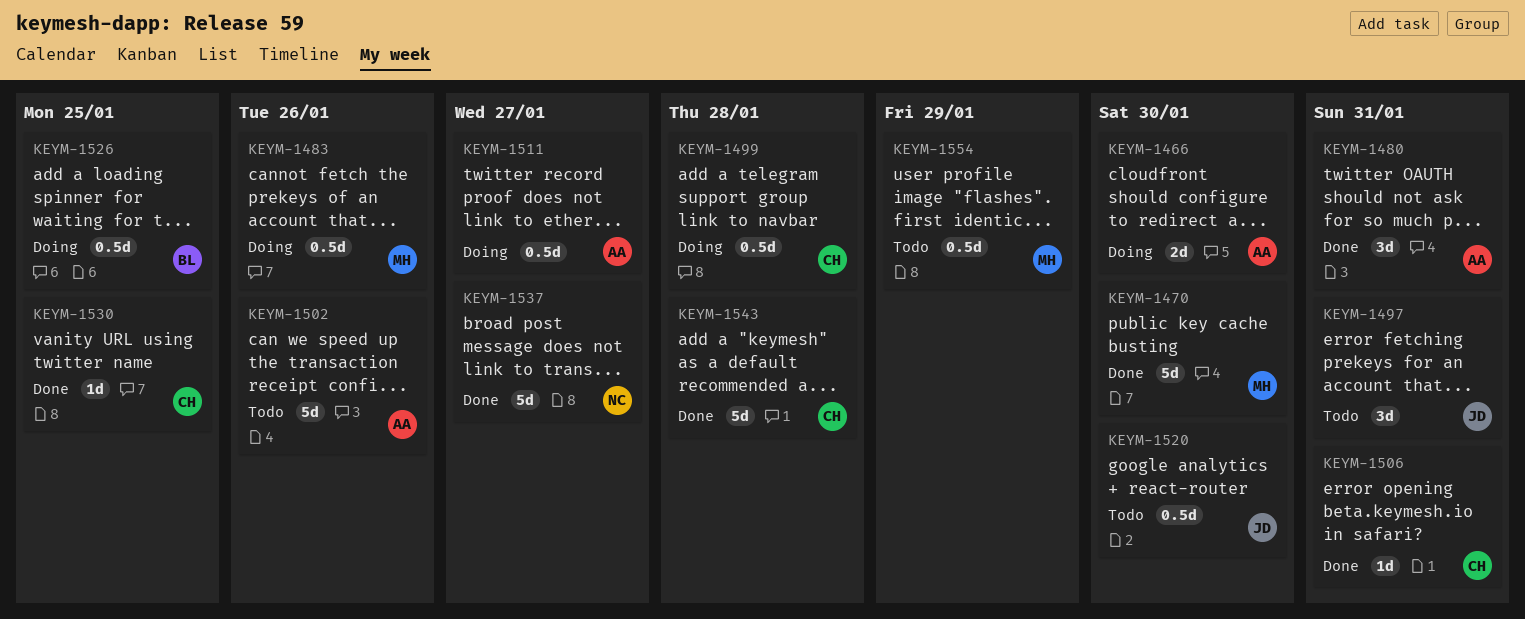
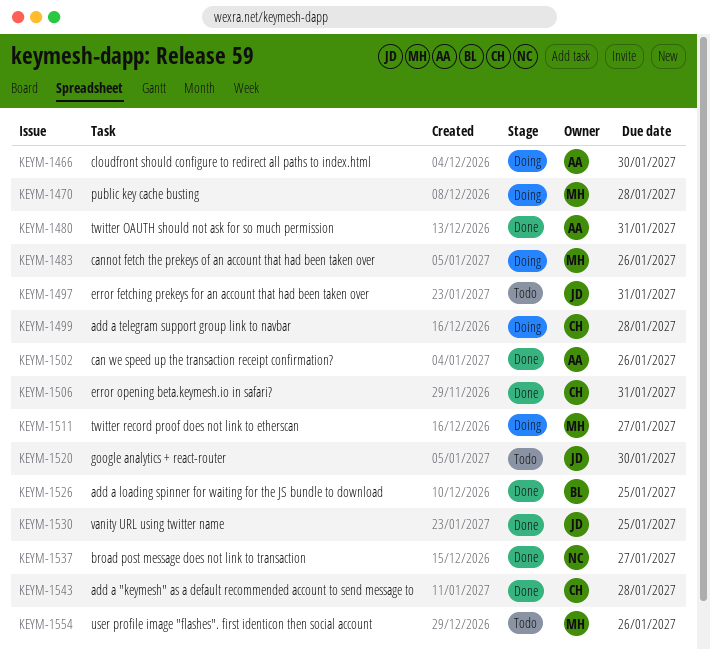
KEYM-1470, status: Done -> Doing
KEYM-1470, due: Jan 30 -> Jan 28
KEYM-1502, status: Todo -> Done
KEYM-1511, owner: AA -> MH
KEYM-1526, status: Doing -> Done
KEYM-1530, owner: CH -> JD
KEYM-1554, due: Jan 29 -> Jan 26

